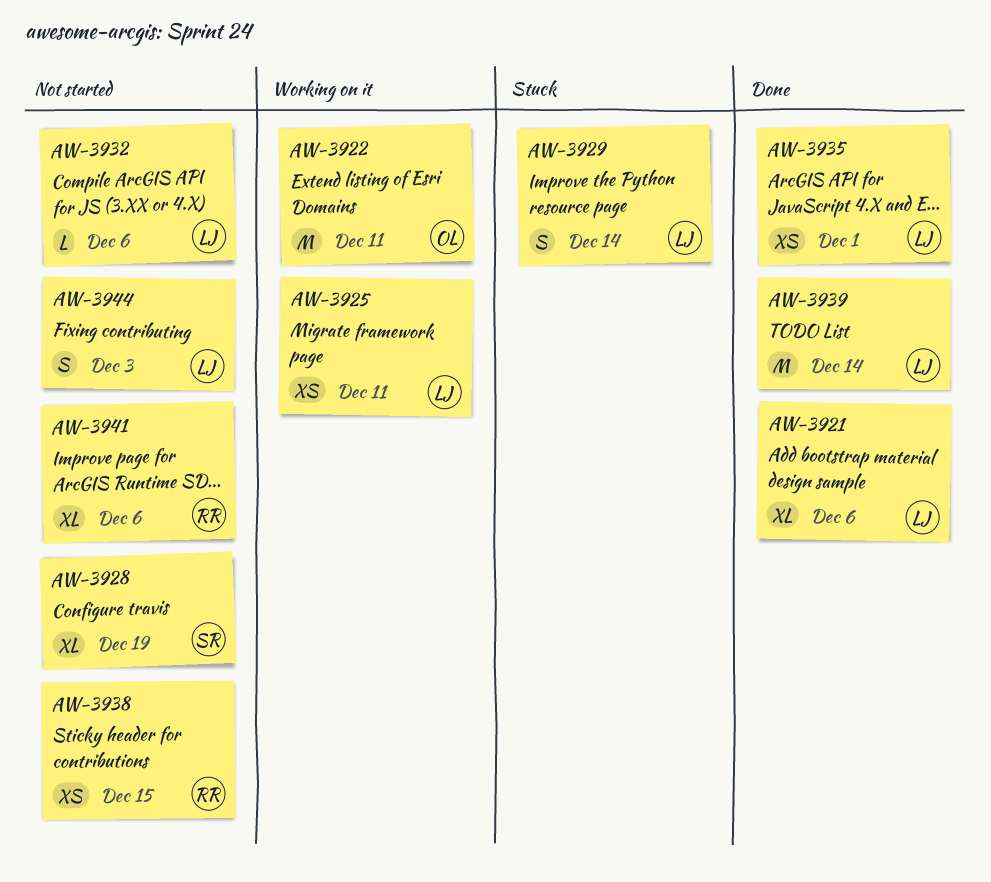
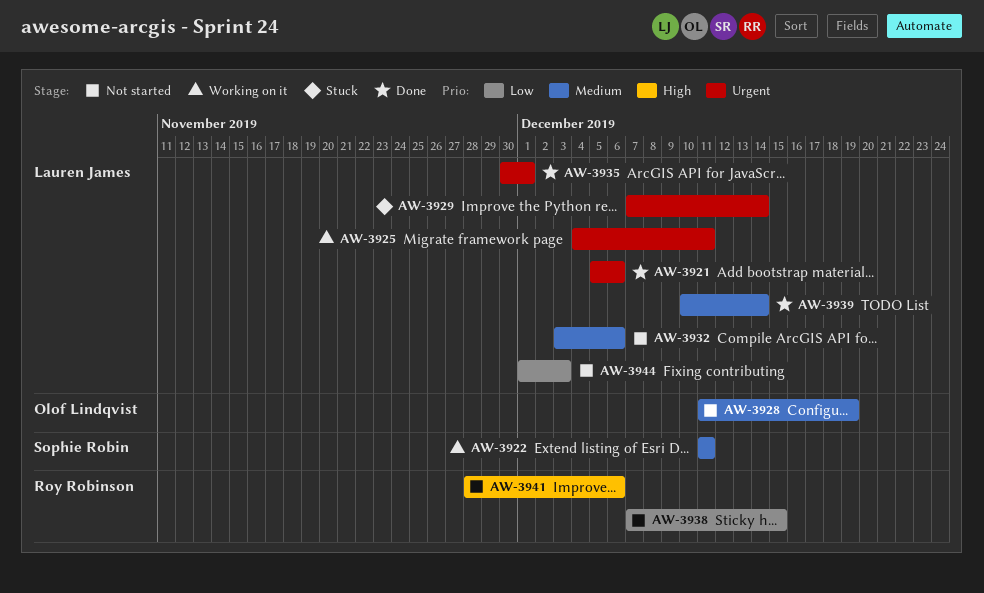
AW-3922, owner: Olof Lindqvist -> Sophie Robin
AW-3928, owner: Sophie Robin -> Olof Lindqvist

